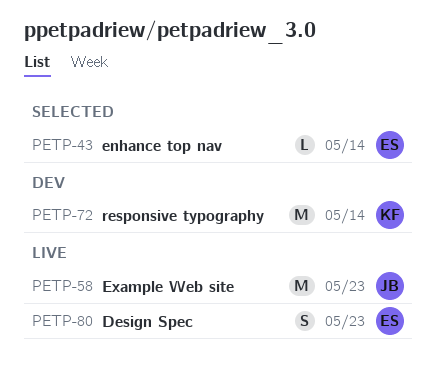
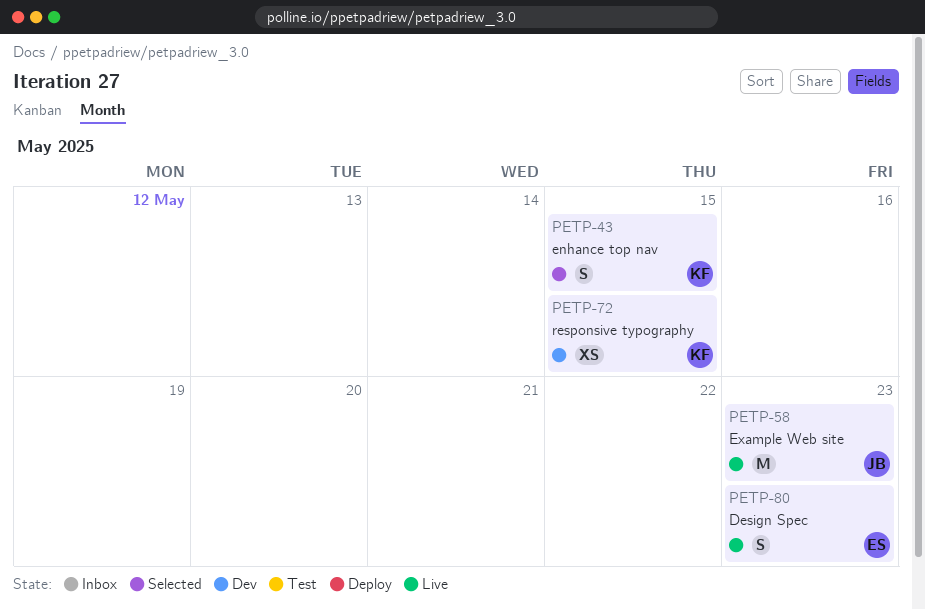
PETP-43, owner: ES -> KF
PETP-43, estimate: L -> S
PETP-43, due: May 14 -> May 15
PETP-72, estimate: M -> XS
PETP-72, due: May 14 -> May 15

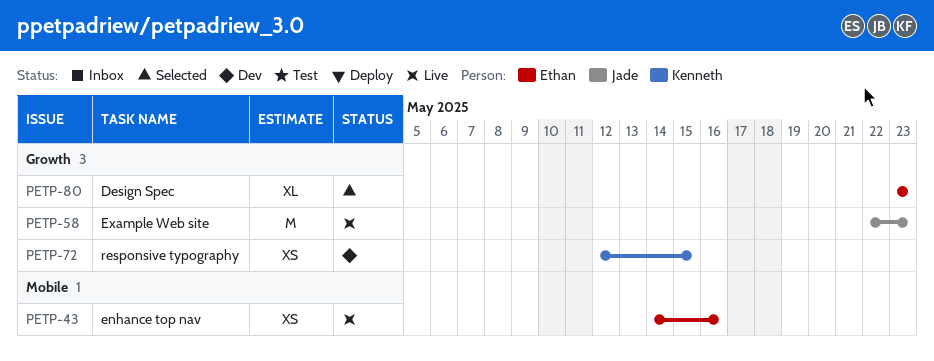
PETP-43, status: Selected -> Live
PETP-43, owner: Kenneth -> Ethan
PETP-43, estimate: S -> XS
PETP-43, due: May 15 -> May 16
PETP-80, status: Live -> Selected
PETP-80, estimate: S -> XL

